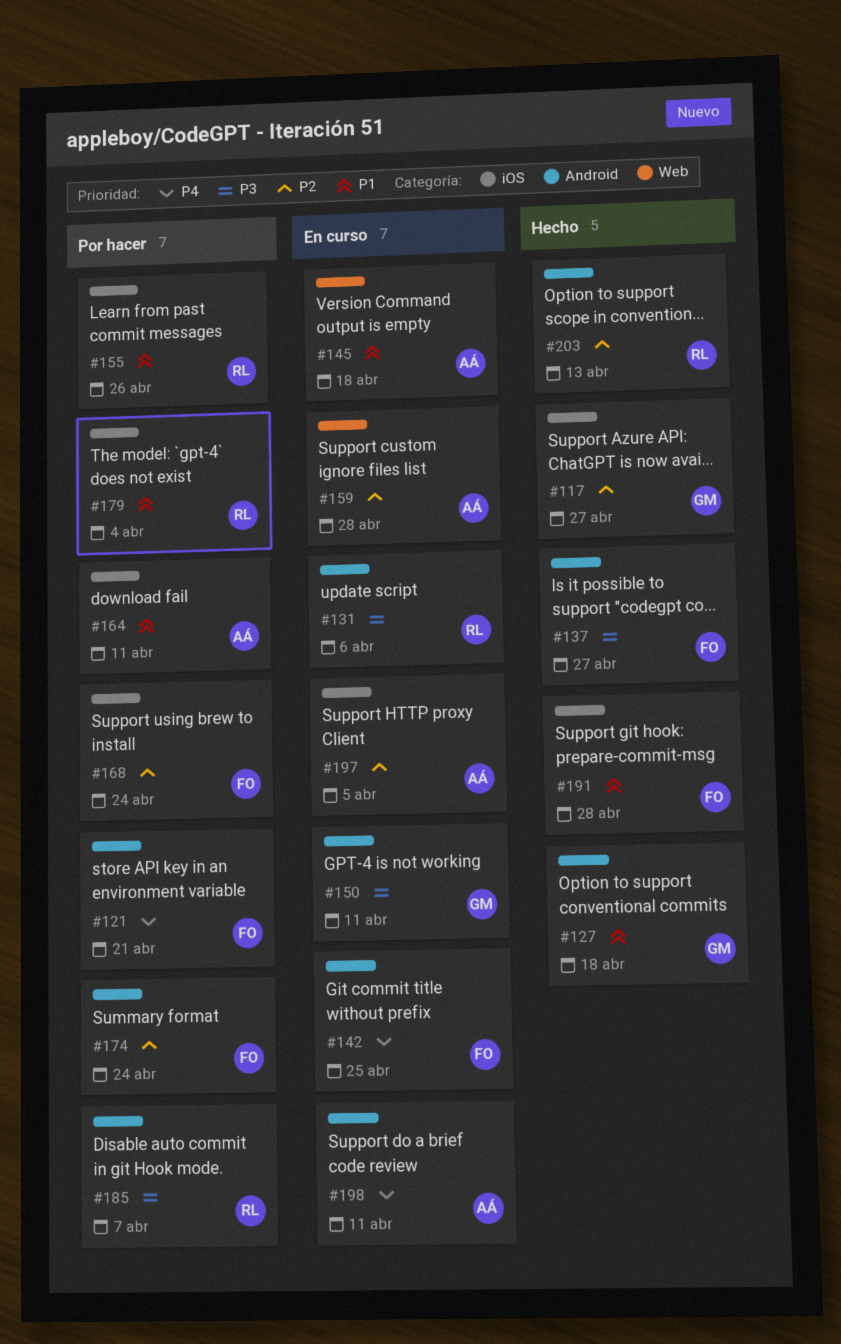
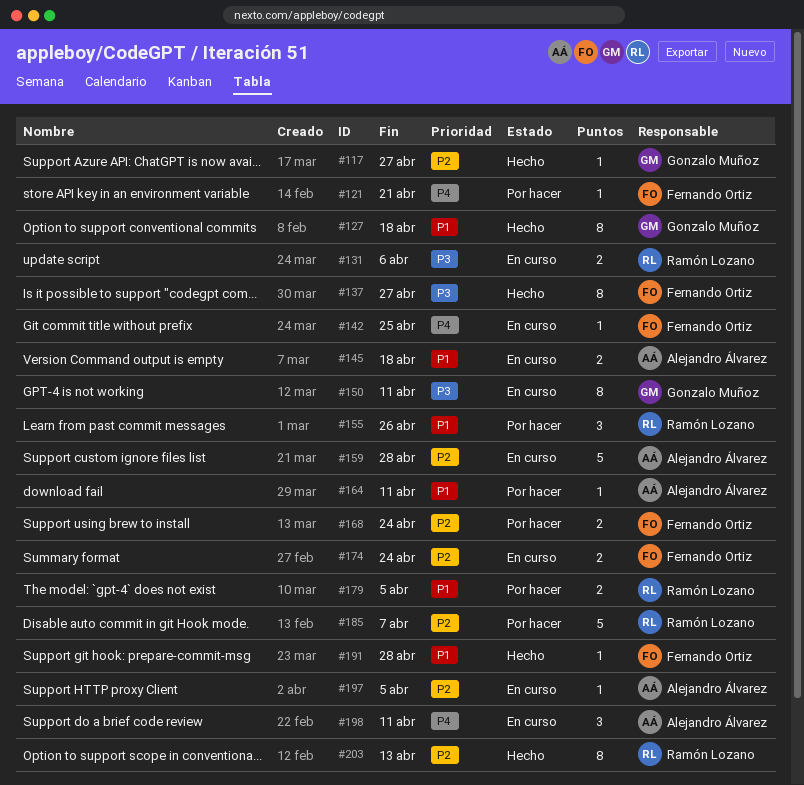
#174, status: Por hacer -> En curso
#179, due: Apr 4 -> Apr 5
#185, priority: P3 -> P2

